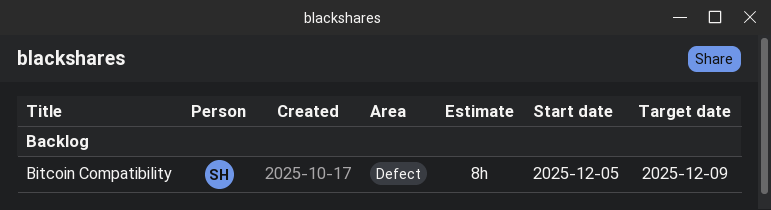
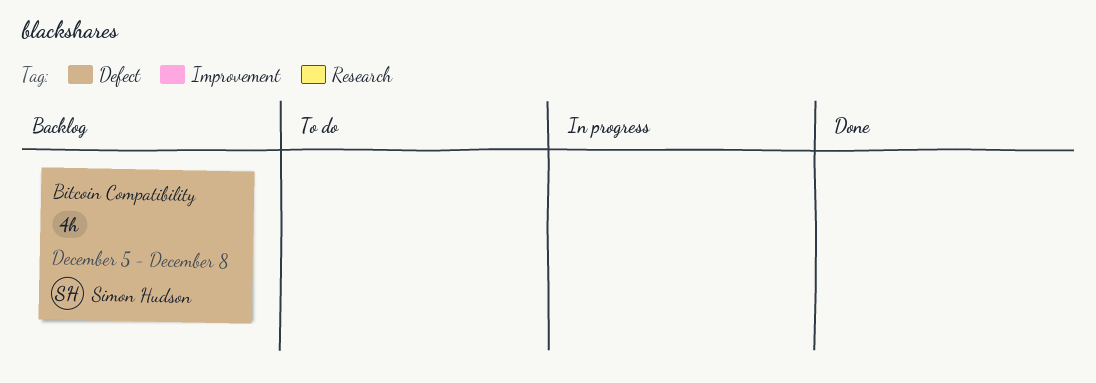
Bitcoin Compatibility, estimate: 8h -> 4h
Bitcoin Compatibility, due: Dec 9 -> Dec 8

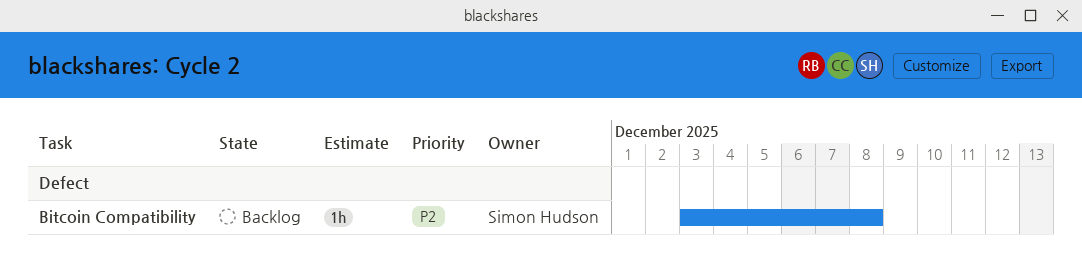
Bitcoin Compatibility, estimate: 4h -> 1h
Bitcoin Compatibility, start: Dec 5 -> Dec 3

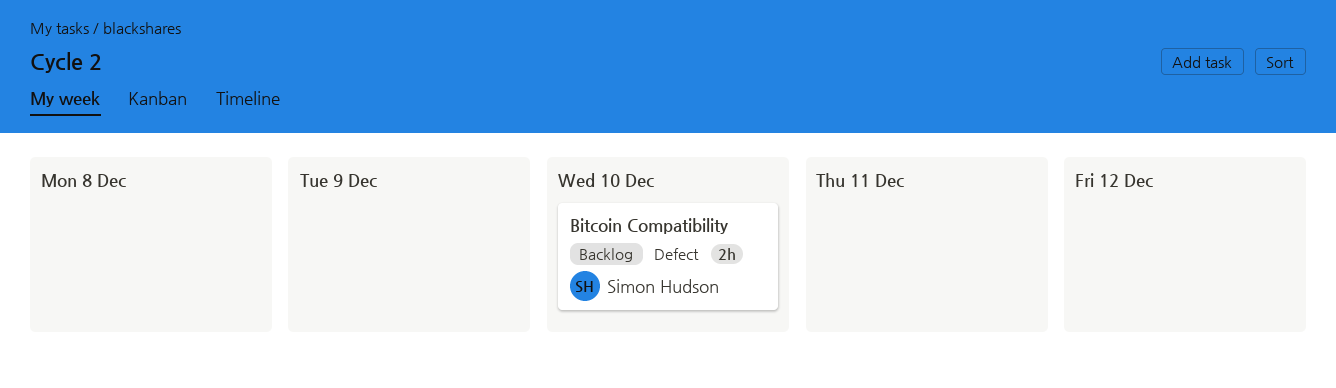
Bitcoin Compatibility, estimate: 1h -> 2h
Bitcoin Compatibility, due: Dec 8 -> Dec 10

